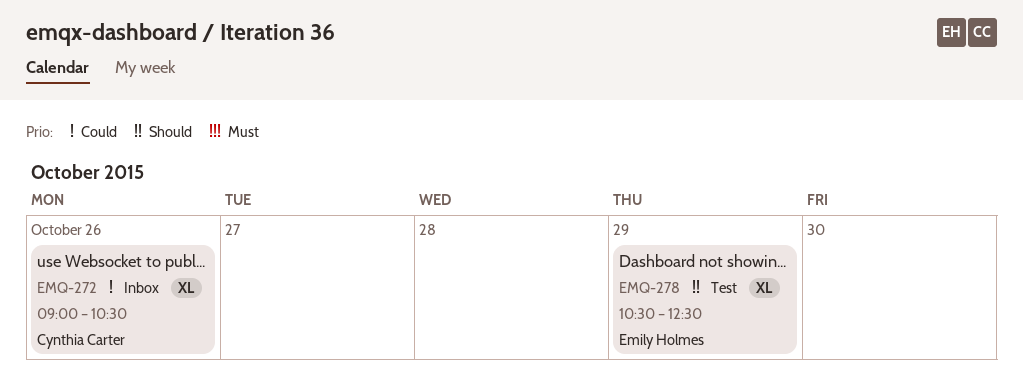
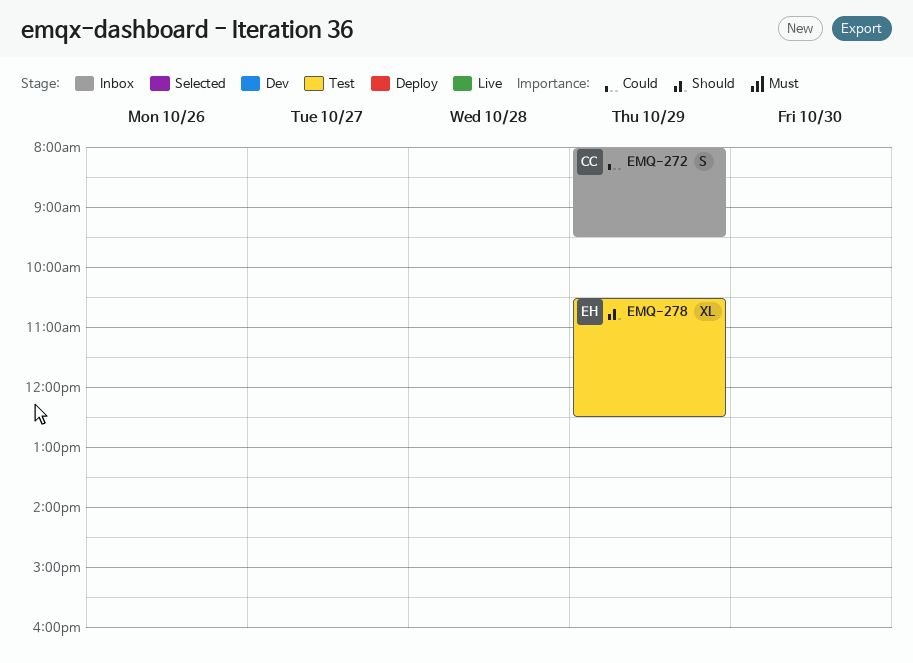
EMQ-272, estimate: XL -> S
EMQ-272, day: Oct 26 -> Oct 29
EMQ-272, begins: 09:00 -> 08:00
EMQ-272, ends: 10:30 -> 09:30

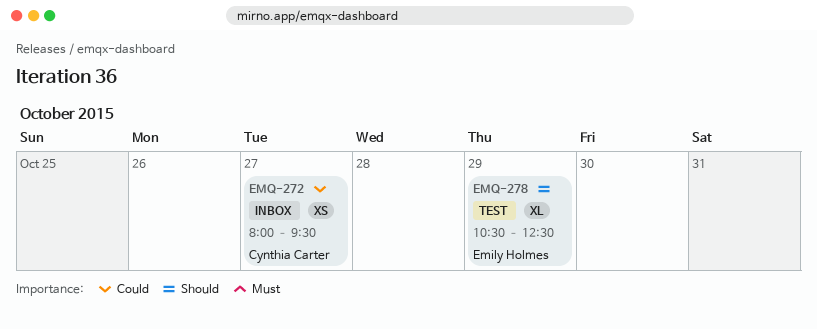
EMQ-272, estimate: S -> XS
EMQ-272, day: Oct 29 -> Oct 27

